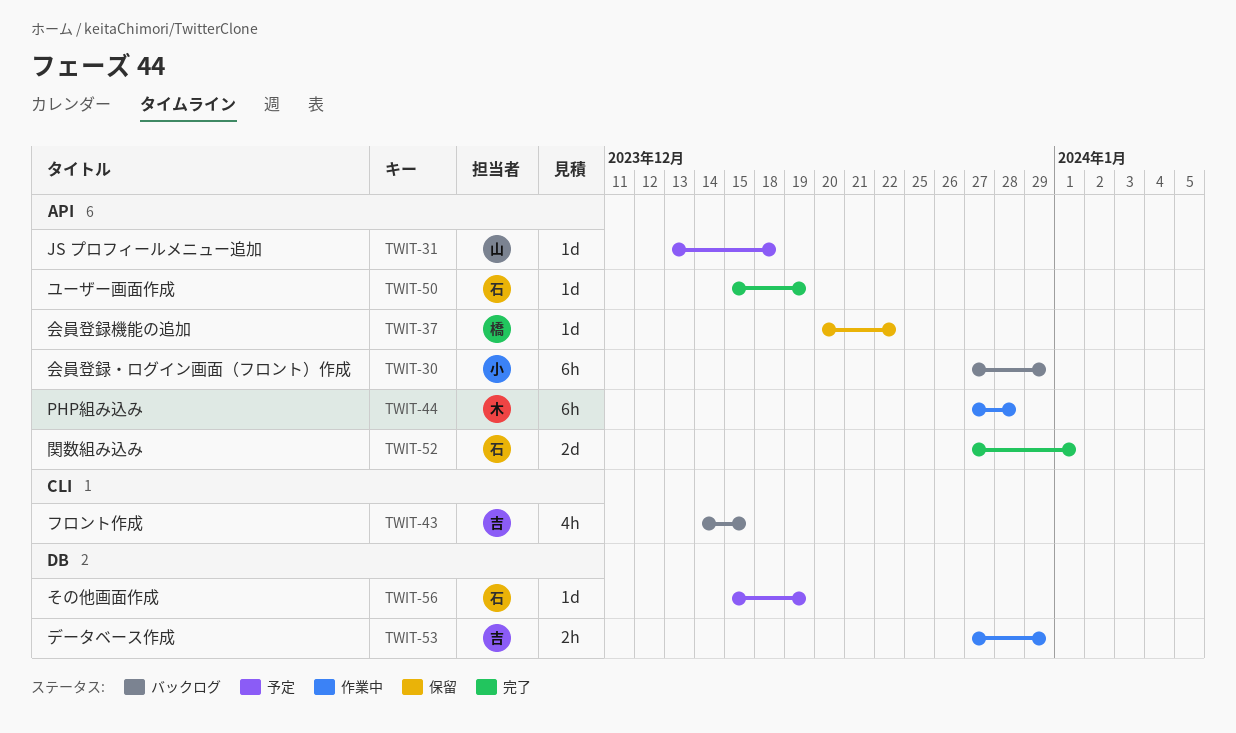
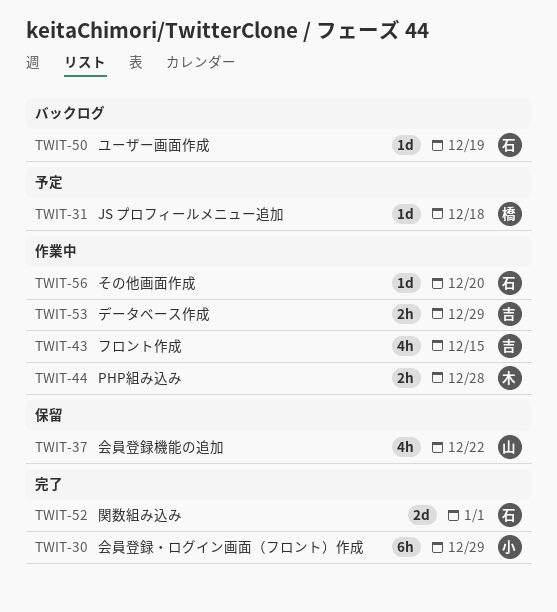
TWIT-30, status: バックログ -> 完了
TWIT-31, owner: 山 -> 橋
TWIT-37, owner: 橋 -> 山
TWIT-37, estimate: 1d -> 4h
TWIT-43, status: バックログ -> 作業中
TWIT-44, estimate: 6h -> 2h
TWIT-50, status: 完了 -> バックログ
TWIT-56, status: 予定 -> 作業中
TWIT-56, due: Dec 19 -> Dec 20

